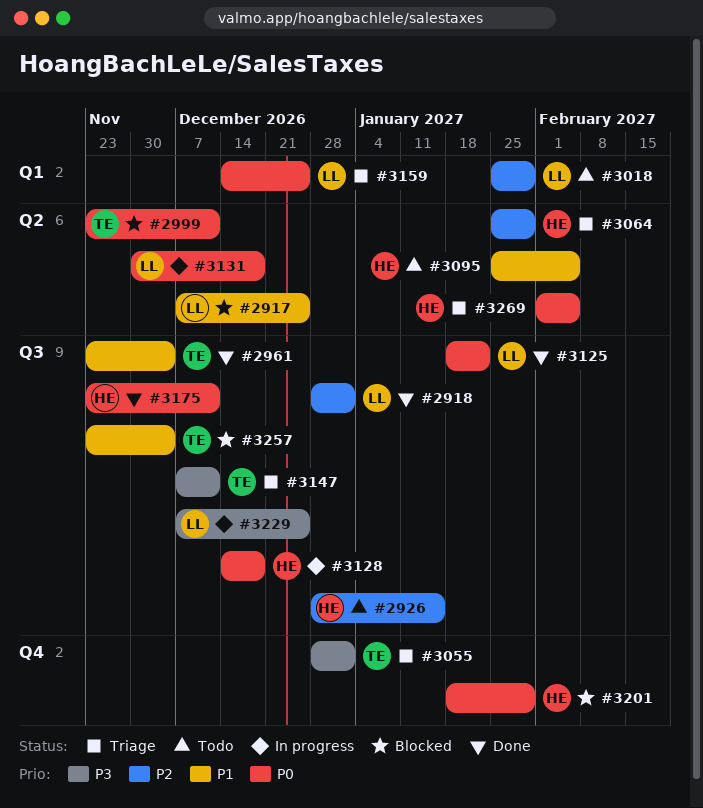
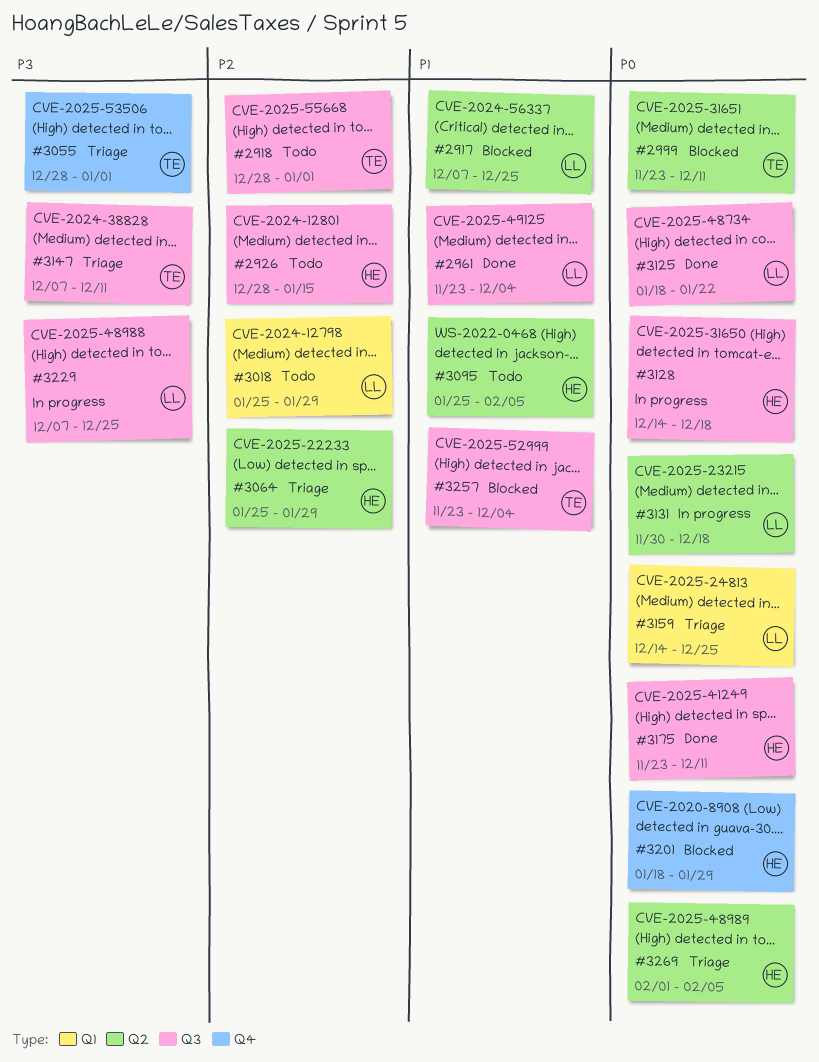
#2918, status: Done -> Todo
#2918, owner: LL -> TE
#2961, owner: TE -> LL

